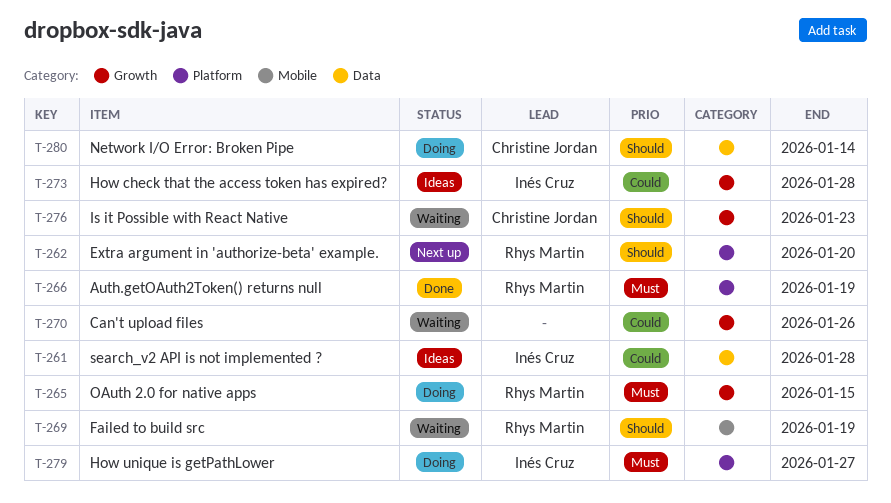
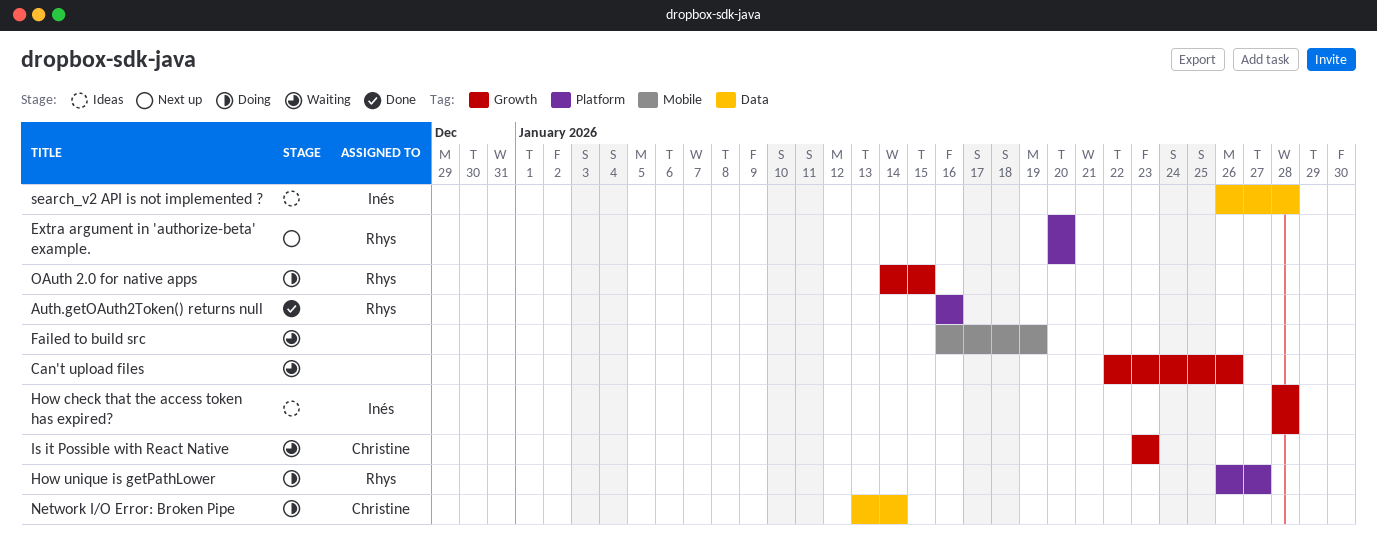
Auth.getOAuth2Token() returns null, due: Jan 19 -> Jan 16
Failed to build src, owner: Rhys Martin -> none
How unique is getPathLower, owner: Inés Cruz -> Rhys Martin

